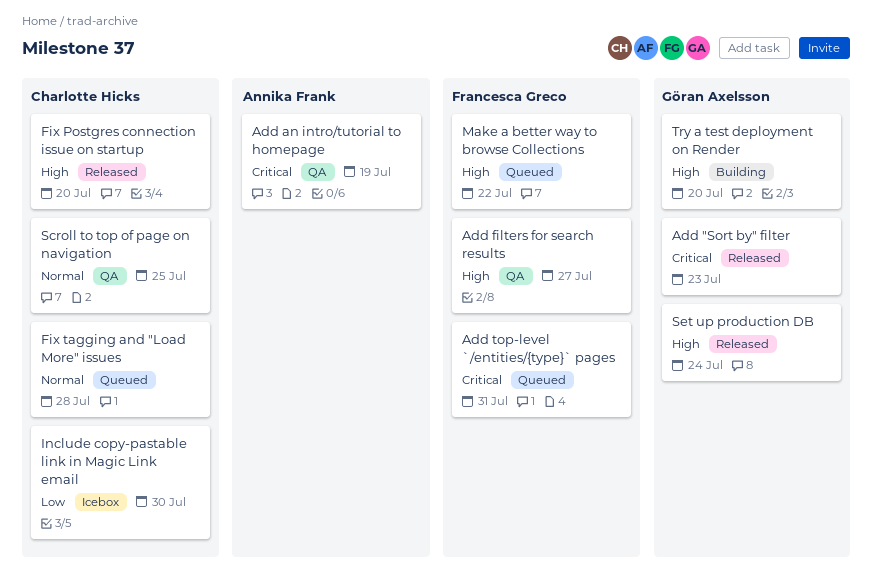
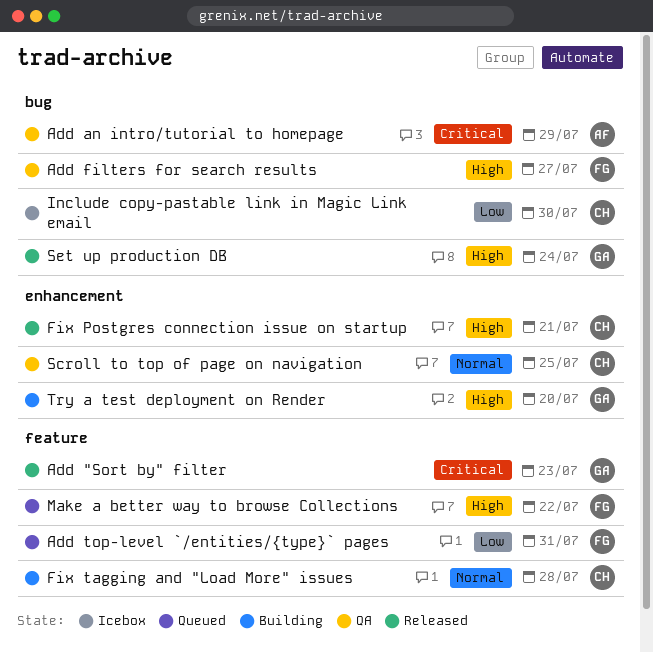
Add an intro/tutorial to homepage, due: Jul 19 -> Jul 29
Add top-level `/entities/{type}` pages, priority: Critical -> Low
Fix Postgres connection issue on startup, due: Jul 20 -> Jul 21
Fix tagging and "Load More" issues, status: Queued -> Building

